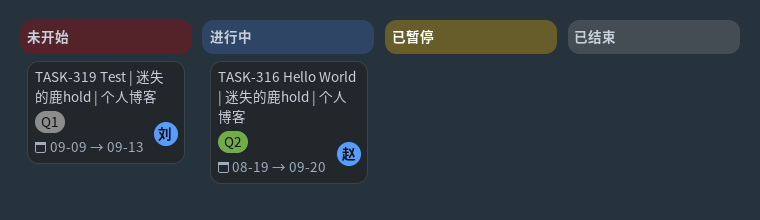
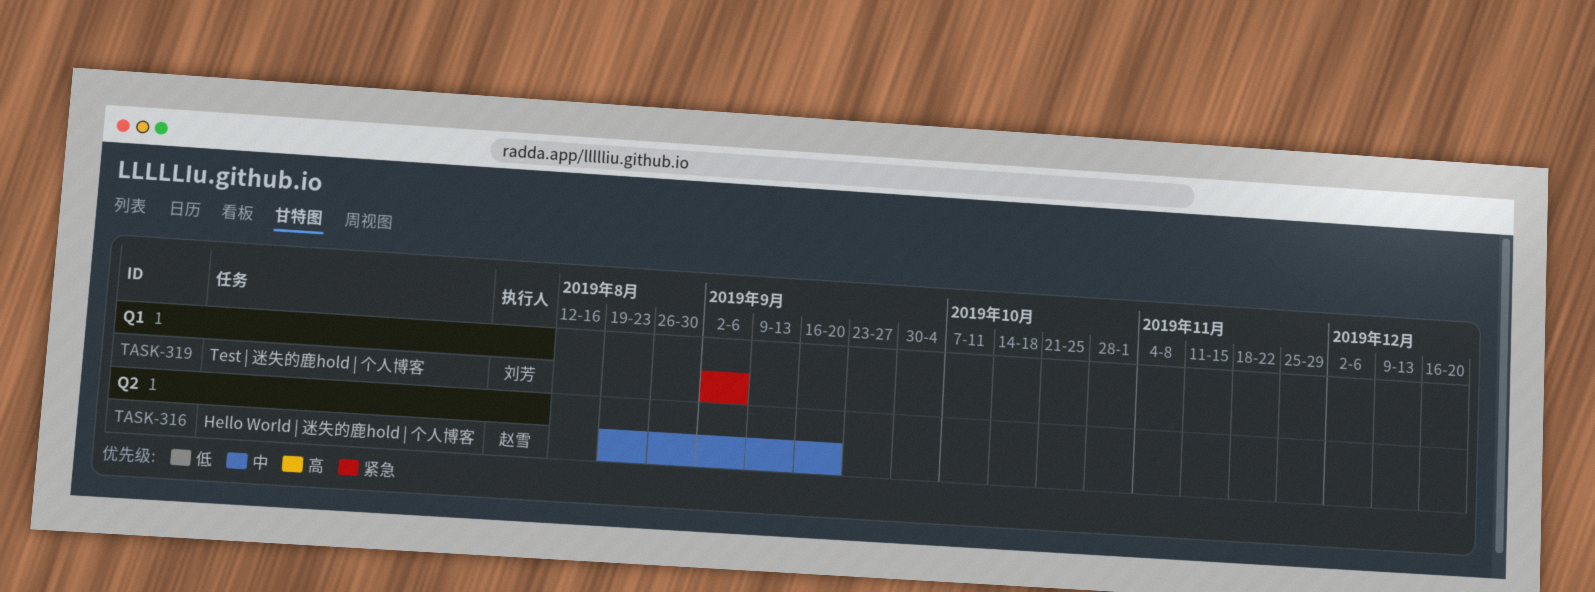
TASK-319, start: Sep 9 -> Sep 2
TASK-319, due: Sep 13 -> Sep 6

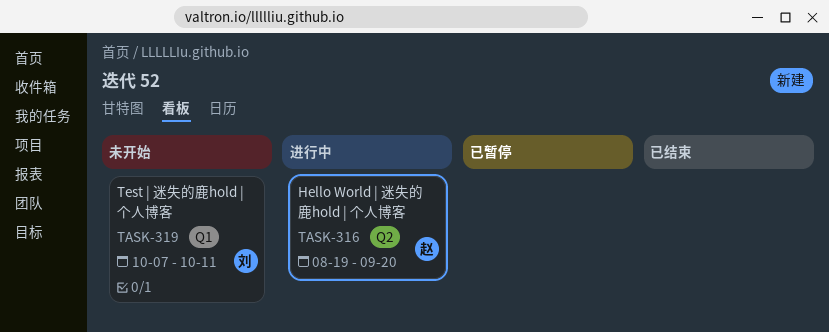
TASK-319, start: Sep 2 -> Oct 7
TASK-319, due: Sep 6 -> Oct 11

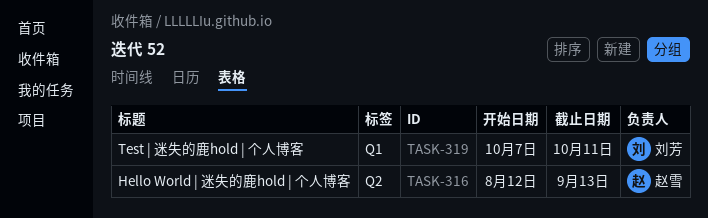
TASK-316, start: Aug 19 -> Aug 12
TASK-316, due: Sep 20 -> Sep 13

